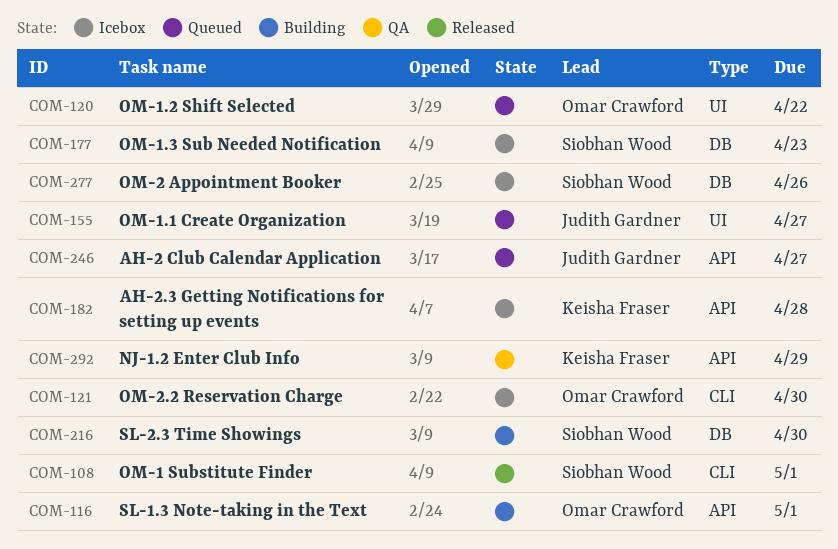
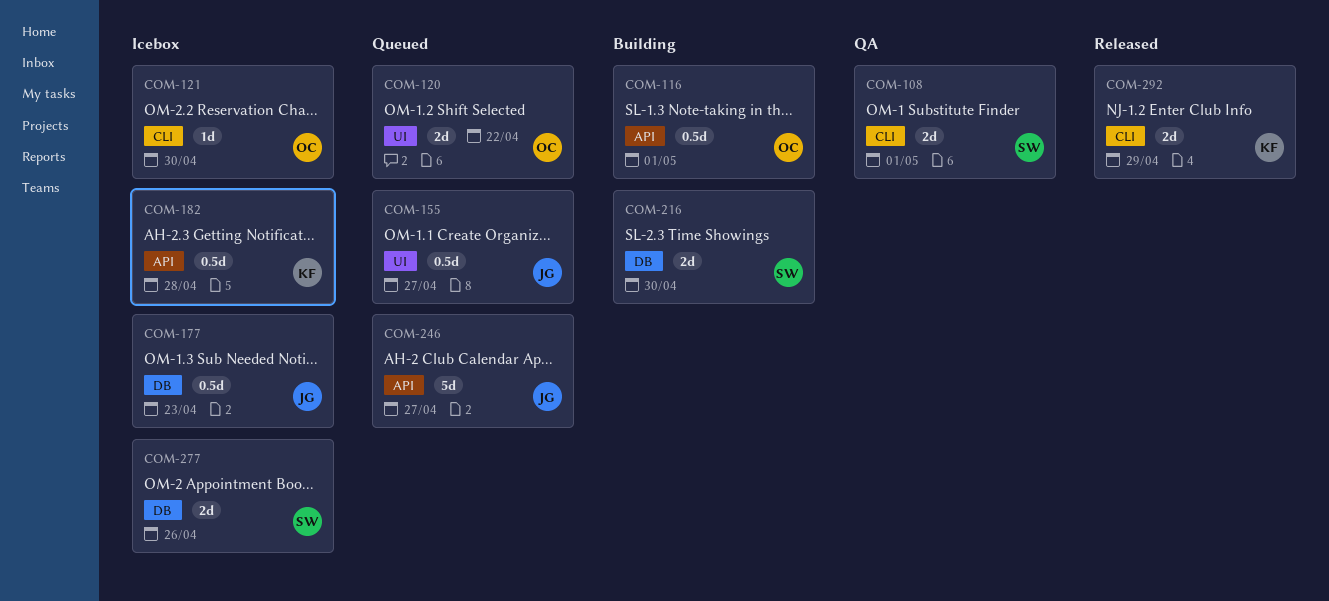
COM-108, status: Released -> QA
COM-177, owner: Siobhan Wood -> Judith Gardner
COM-292, status: QA -> Released
COM-292, label: API -> CLI

